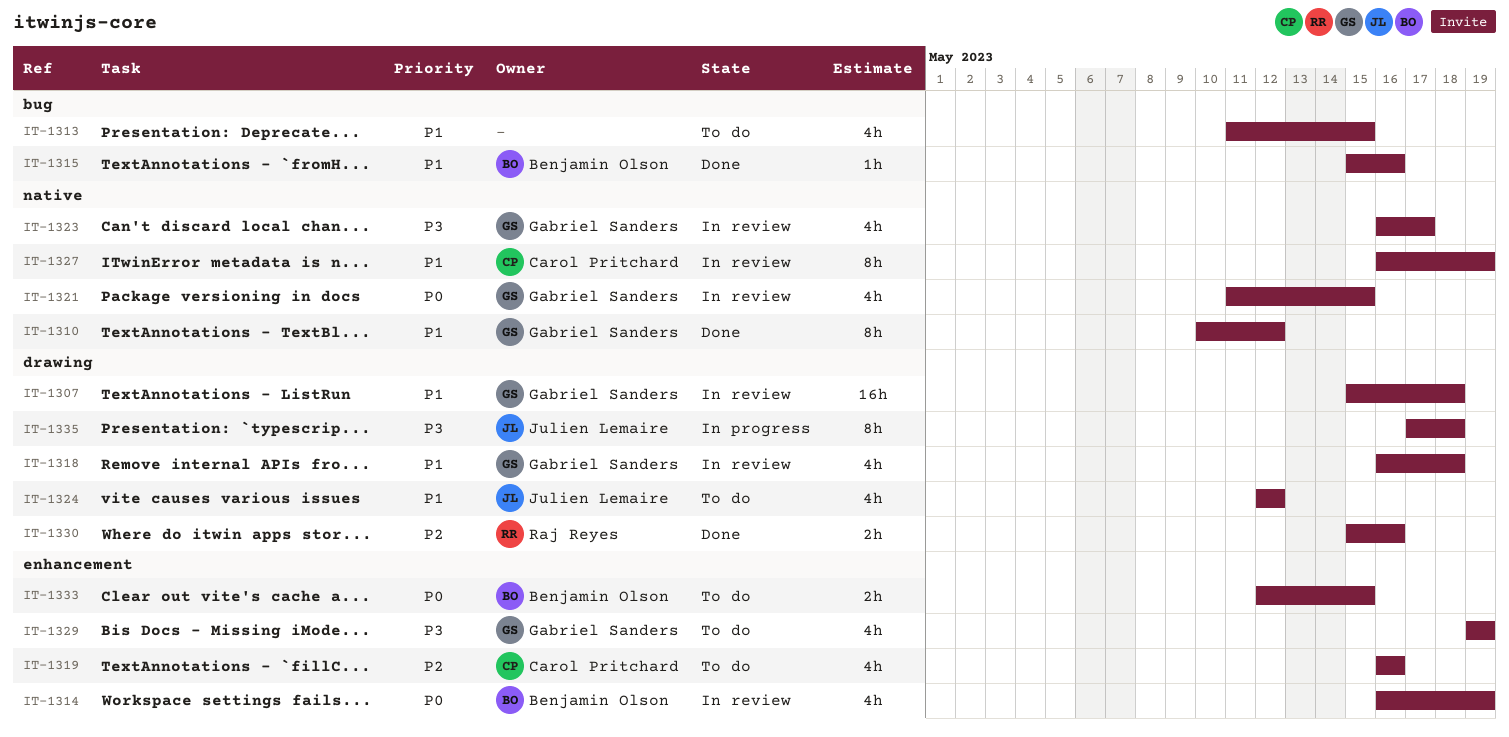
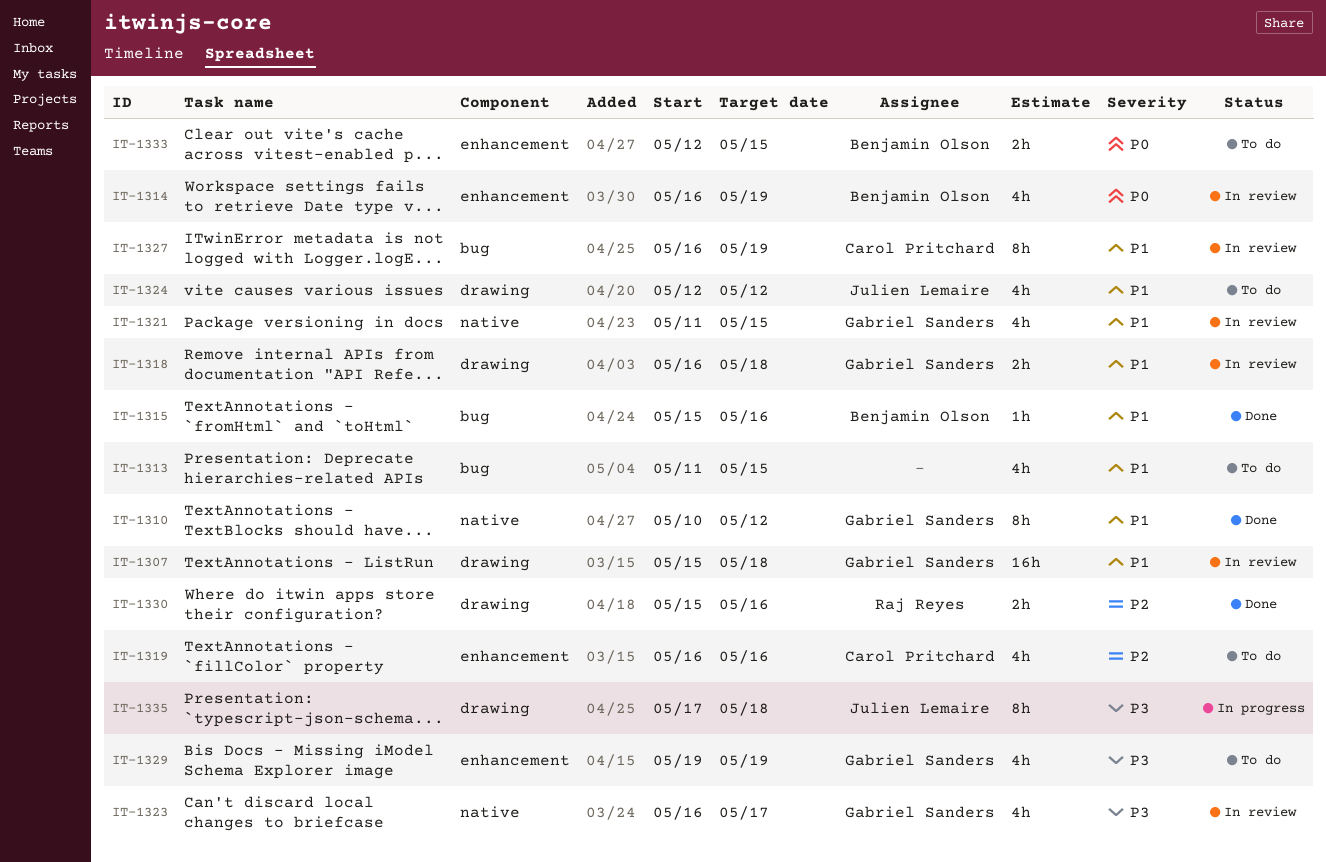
IT-1318, estimate: 4h -> 2h
IT-1321, priority: P0 -> P1
IT-1327, label: native -> bug

